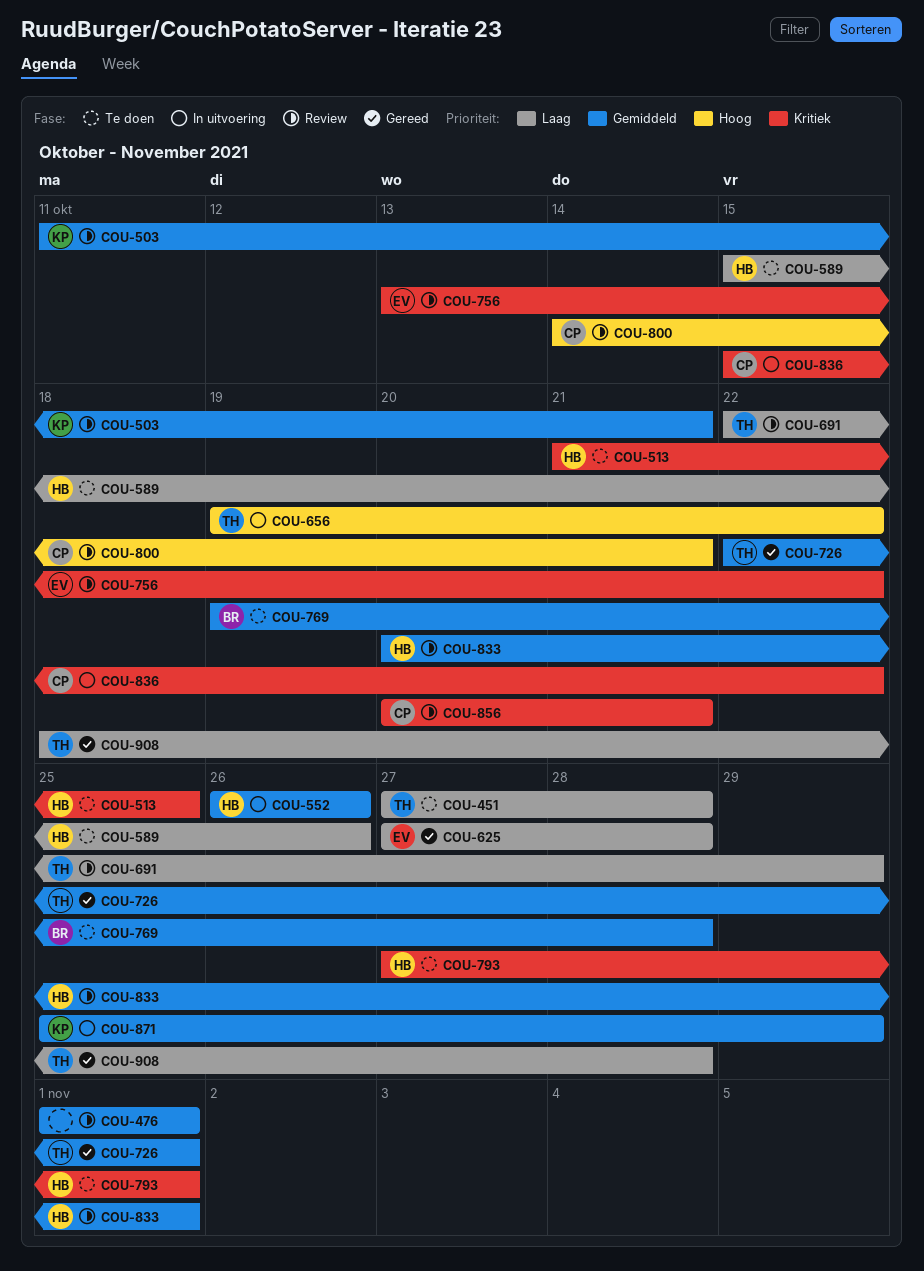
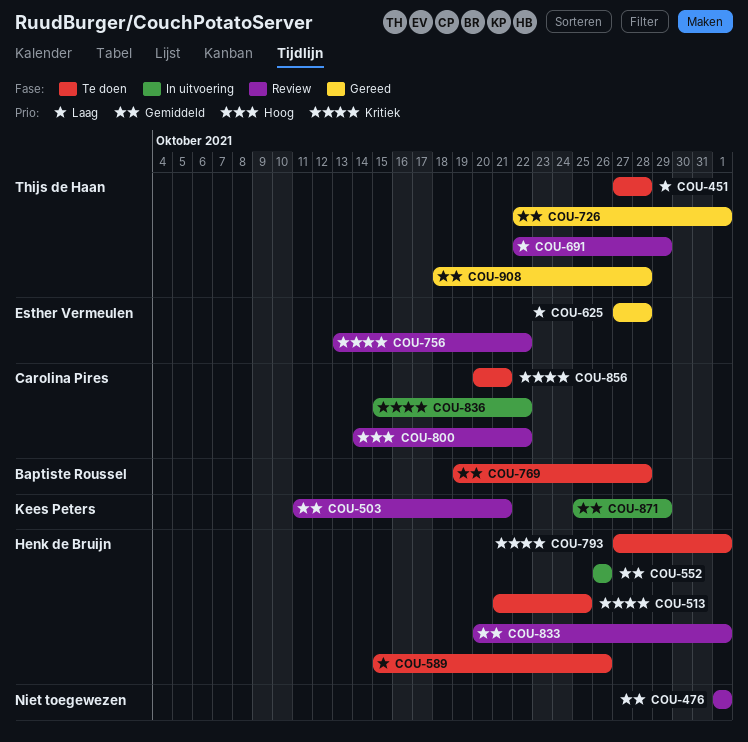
COU-656: present -> none
COU-800, due: Oct 21 -> Oct 22
COU-856, status: Review -> Te doen
COU-908, priority: Laag -> Gemiddeld

